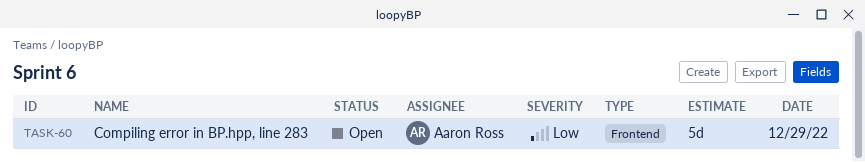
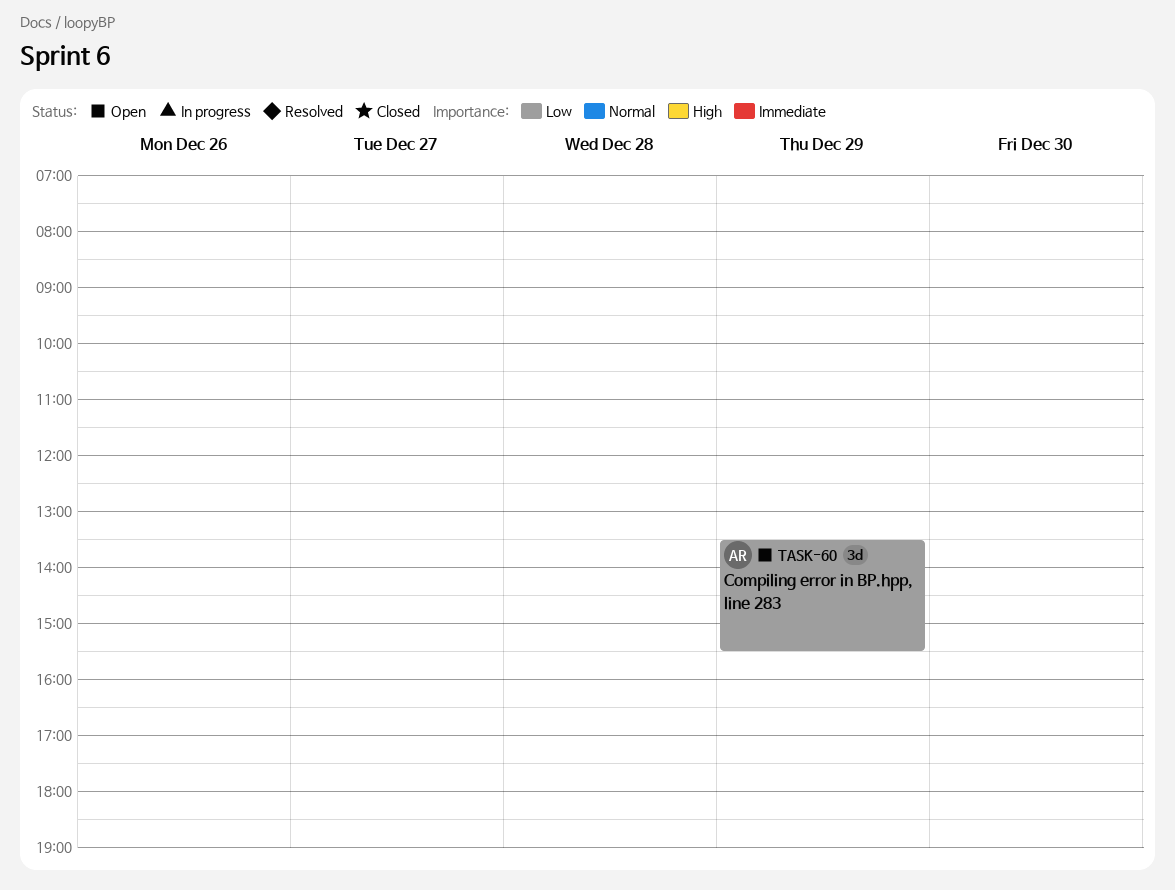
TASK-60, estimate: 5d -> 3d

